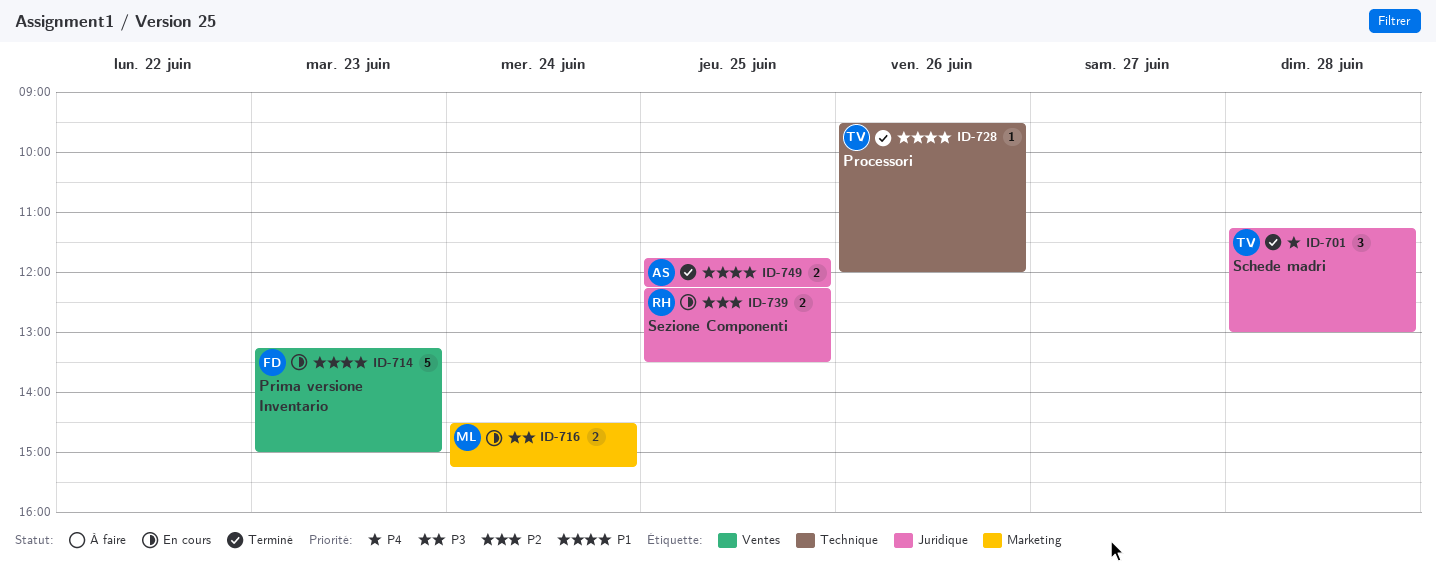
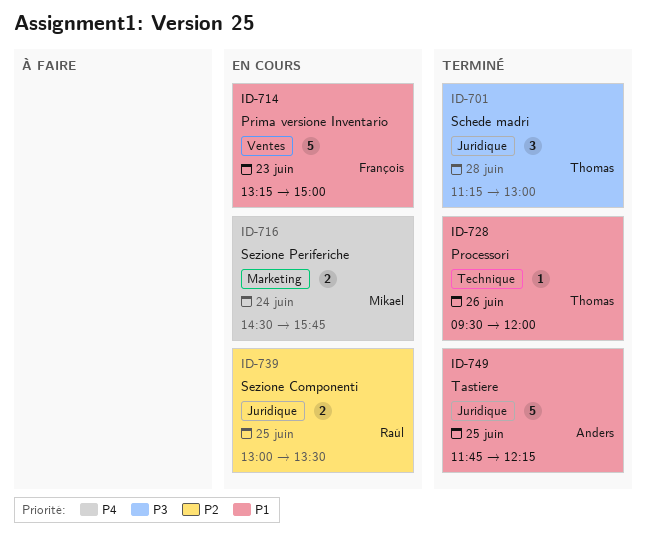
ID-701, priority: P4 -> P3
ID-716, priority: P3 -> P4
ID-716, ends: 15:15 -> 15:45
ID-739, begins: 12:15 -> 13:00
ID-749, estimate: 2 -> 5

